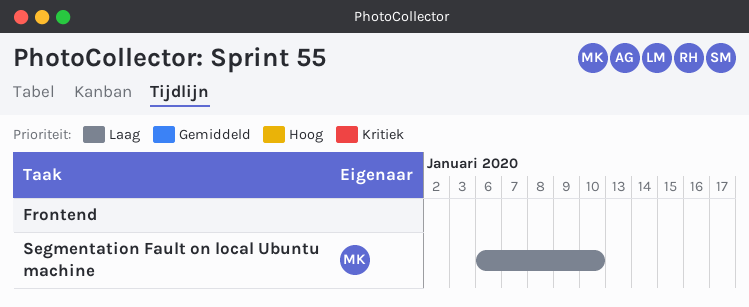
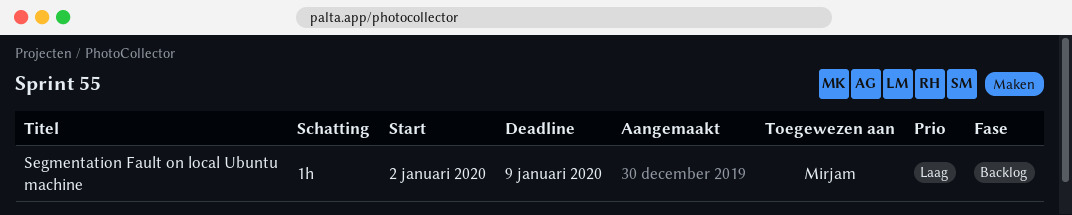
Segmentation Fault on local Ubuntu machine, start: Jan 6 -> Jan 2
Segmentation Fault on local Ubuntu machine, due: Jan 10 -> Jan 9

